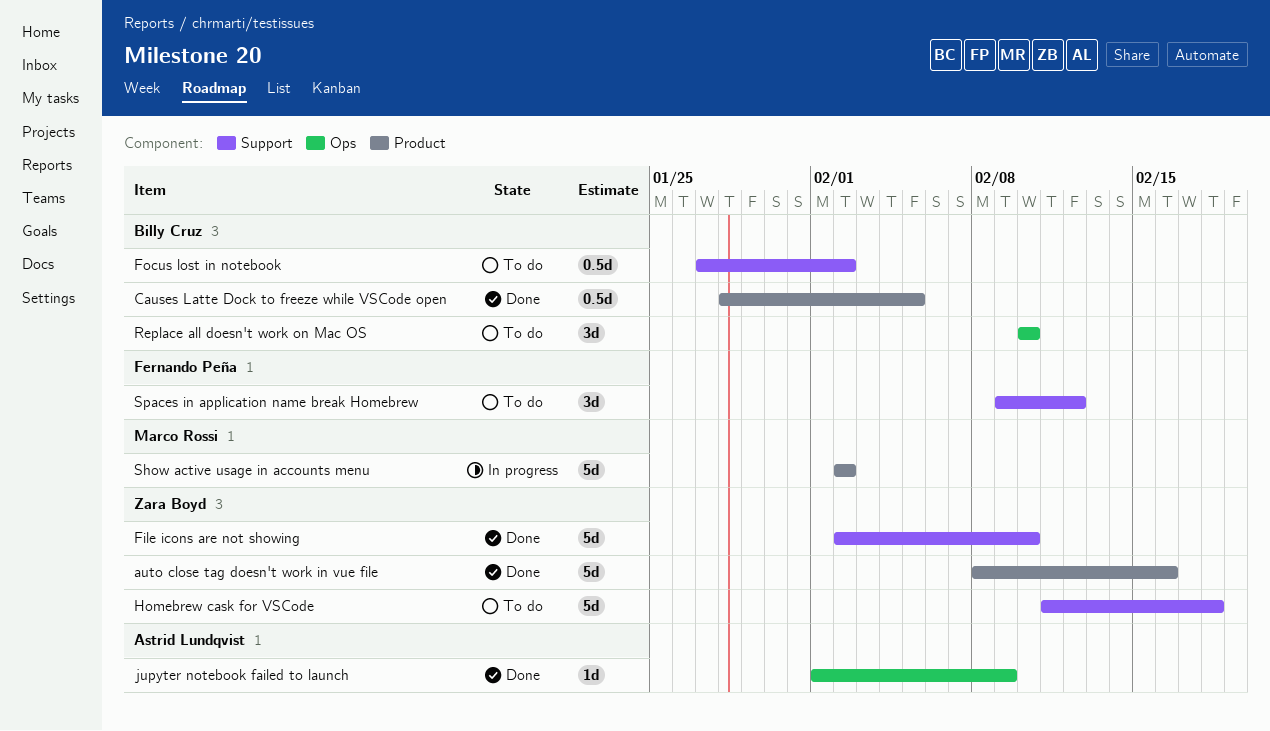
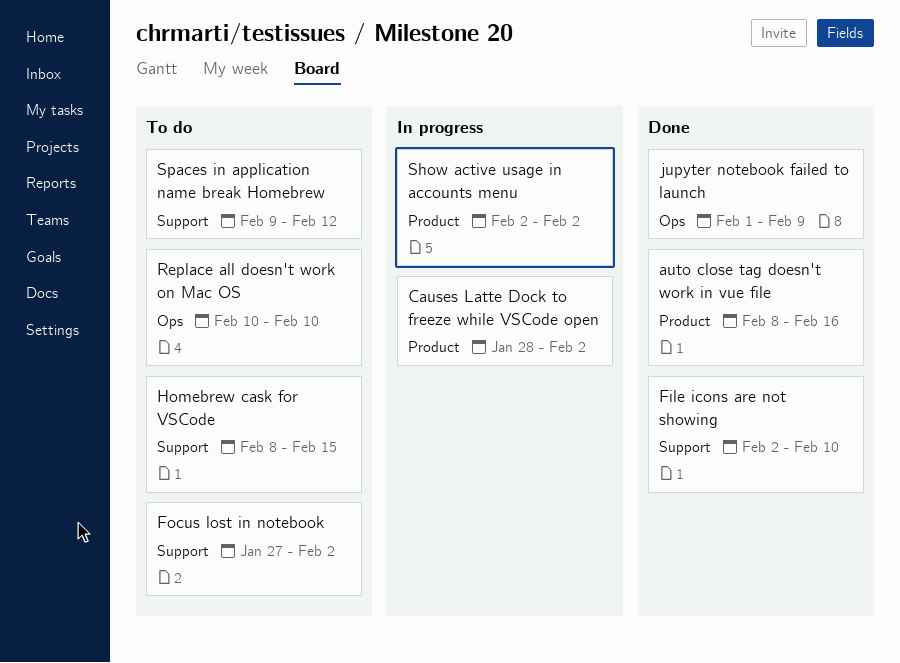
Causes Latte Dock to freeze while VSCode open, status: Done -> In progress
Causes Latte Dock to freeze while VSCode open, due: Feb 5 -> Feb 2
Homebrew cask for VSCode, start: Feb 11 -> Feb 8
Homebrew cask for VSCode, due: Feb 18 -> Feb 15

